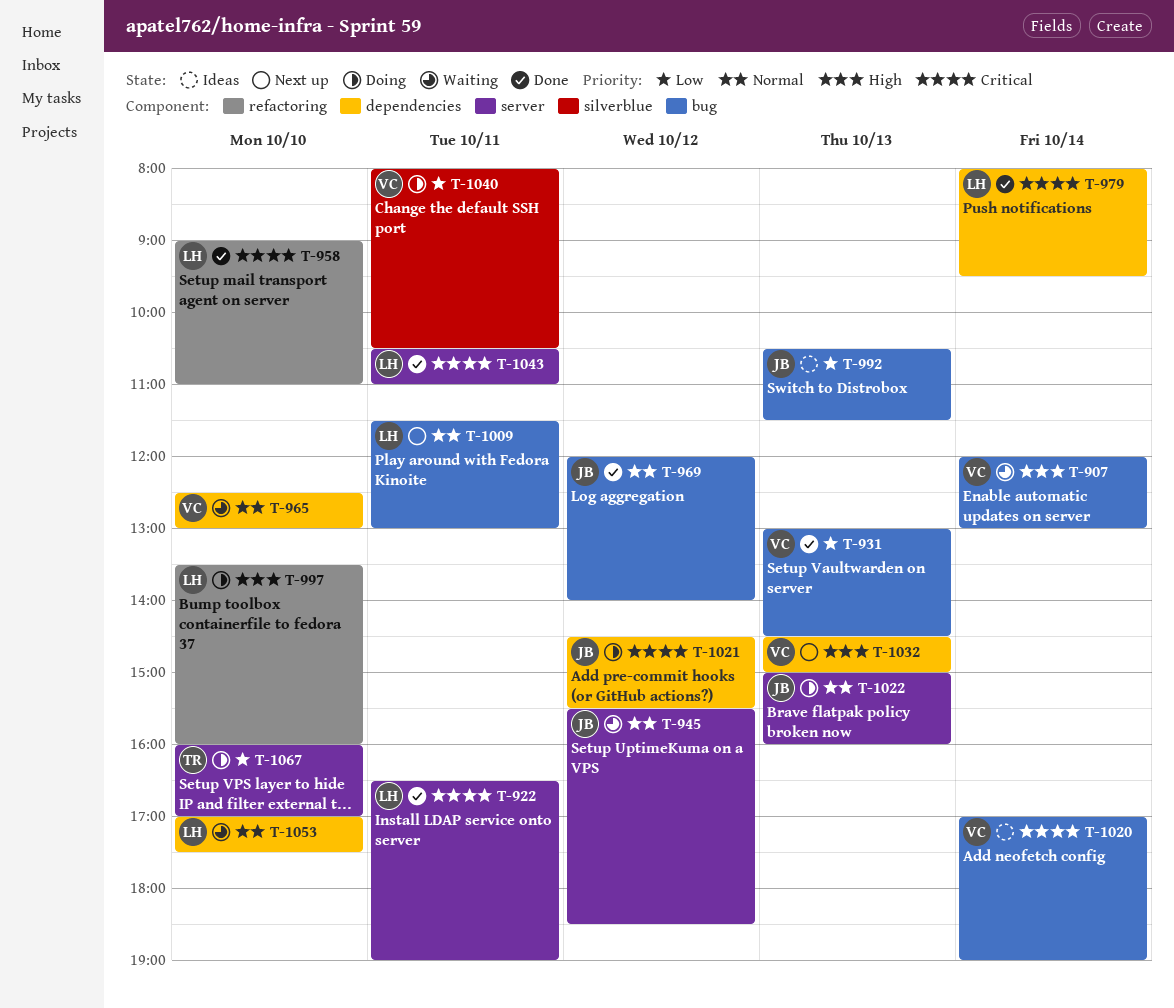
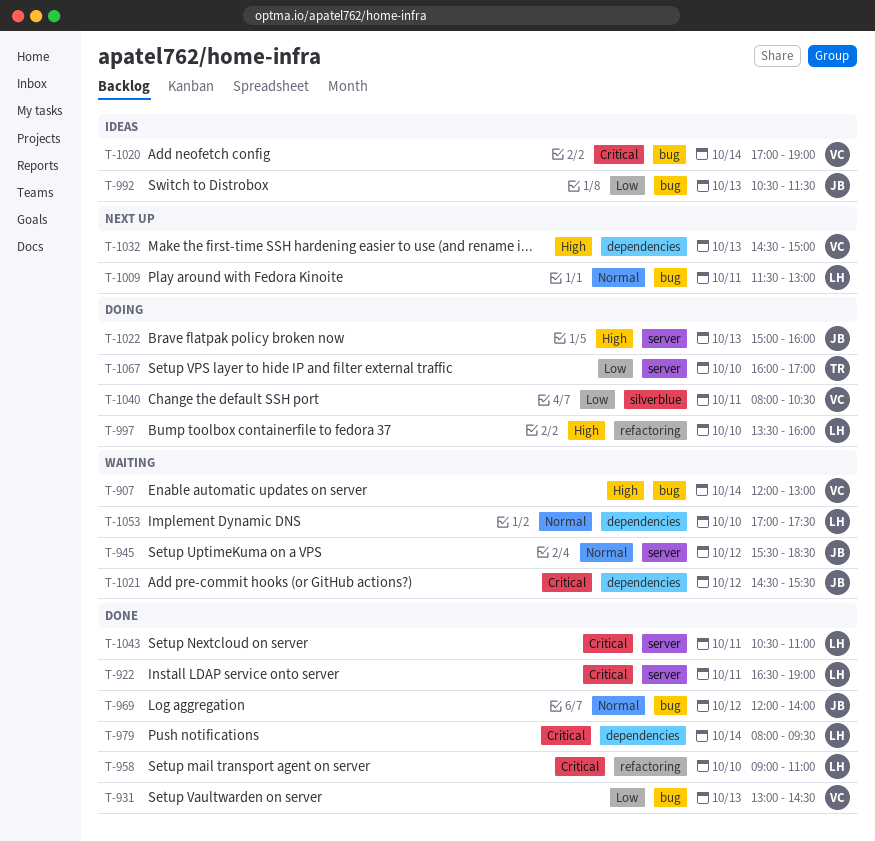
T-965: present -> none
T-1021, status: Doing -> Waiting
T-1022, priority: Normal -> High

